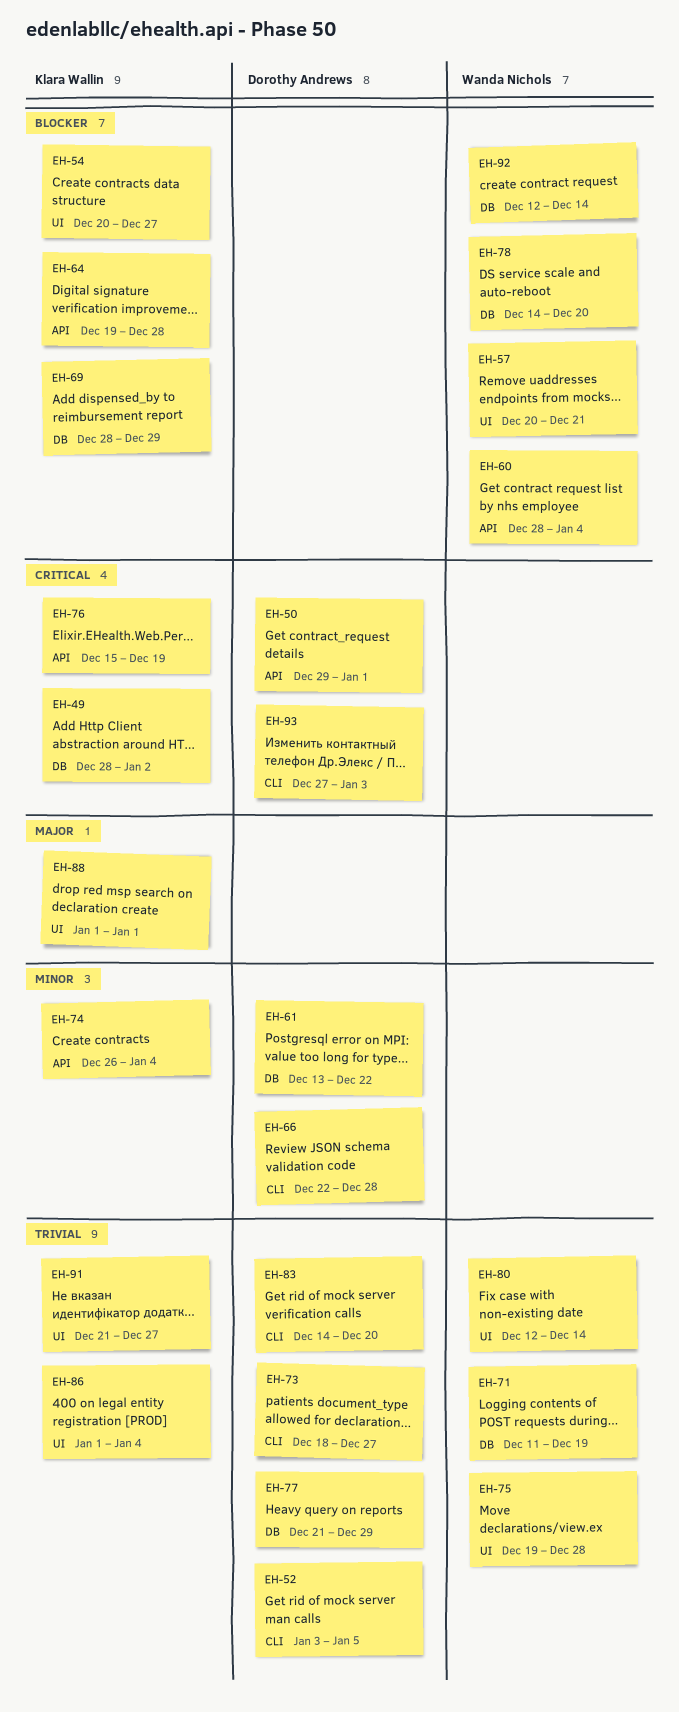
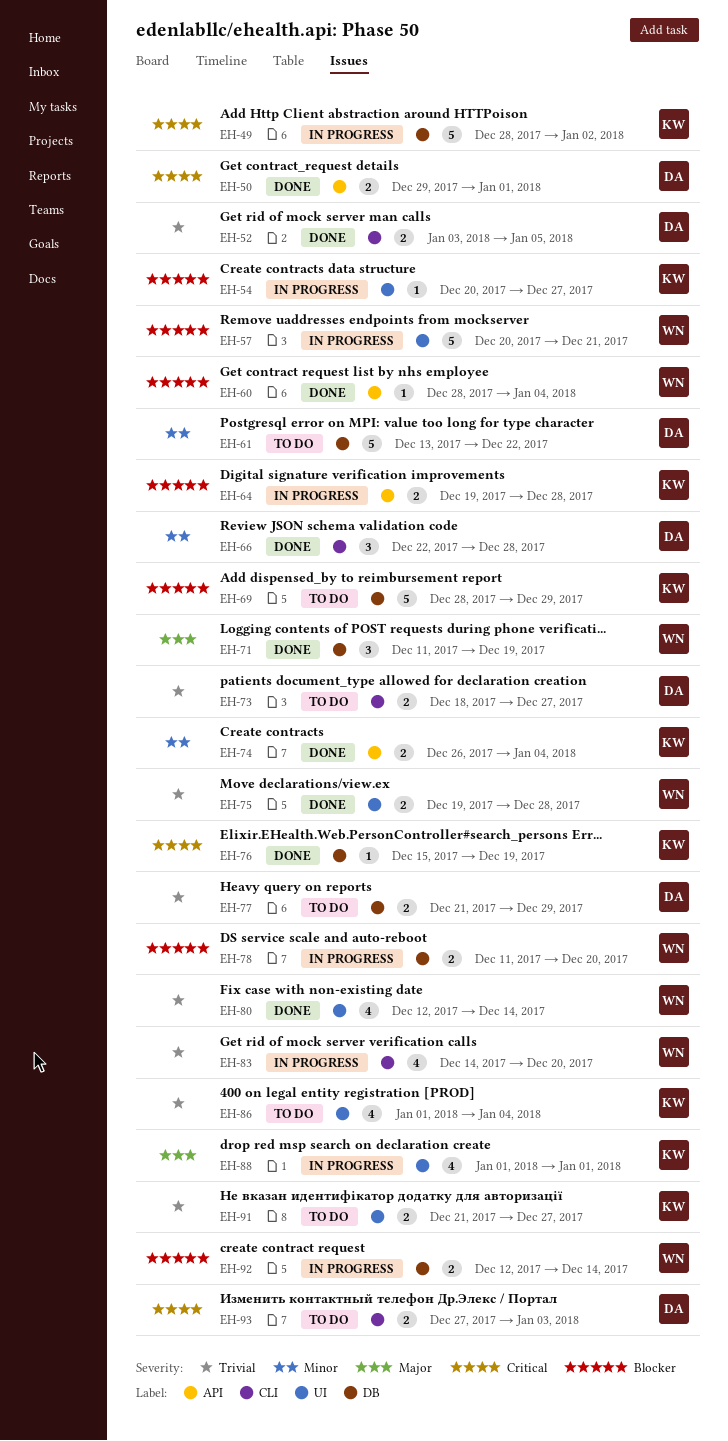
EH-71, priority: Trivial -> Major
EH-76, label: API -> DB
EH-78, start: Dec 14 -> Dec 11
EH-83, owner: Dorothy Andrews -> Wanda Nichols

